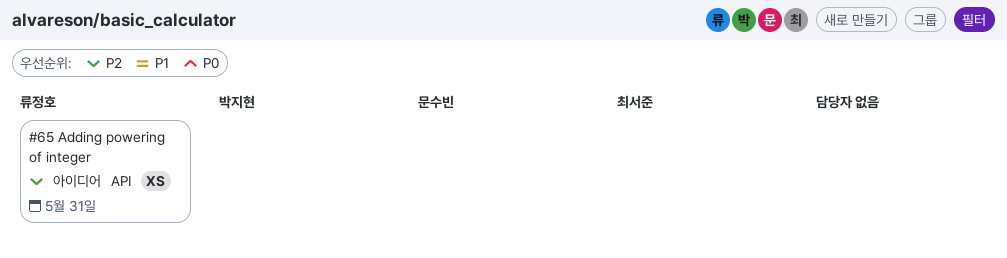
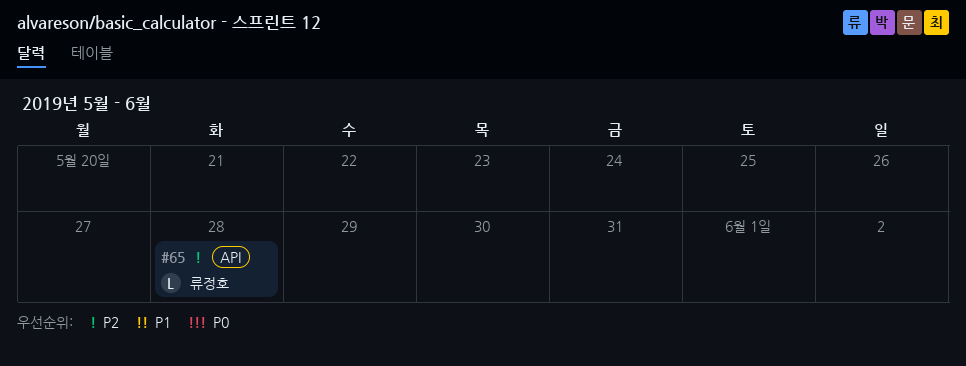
#65, estimate: XS -> L
#65, due: May 31 -> May 28

